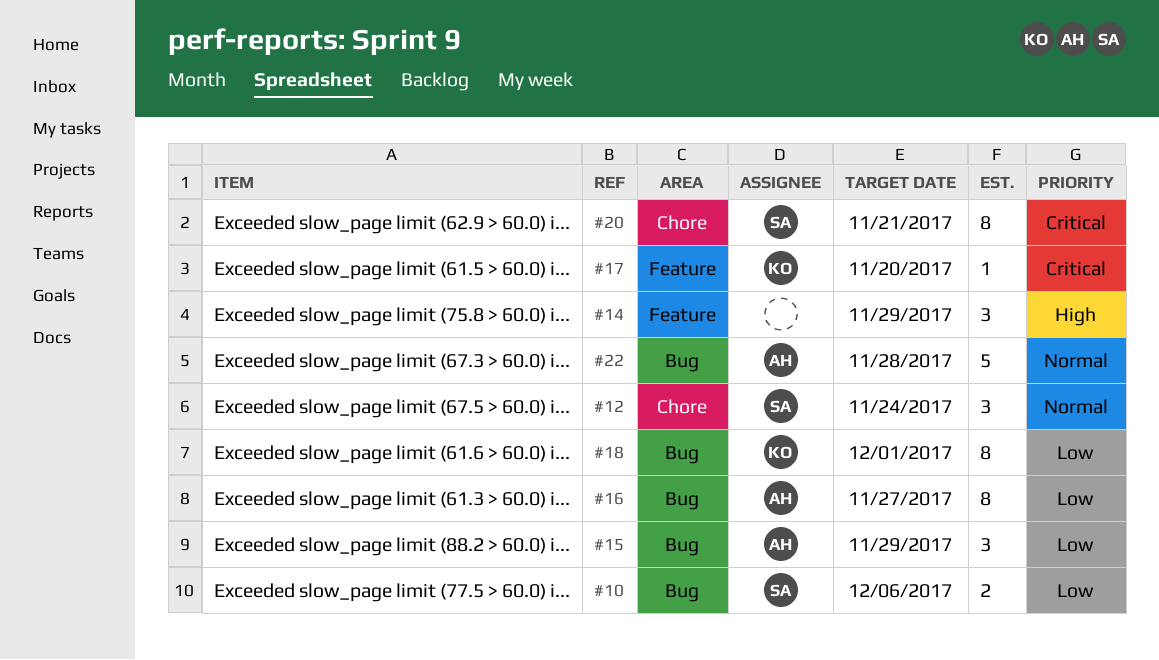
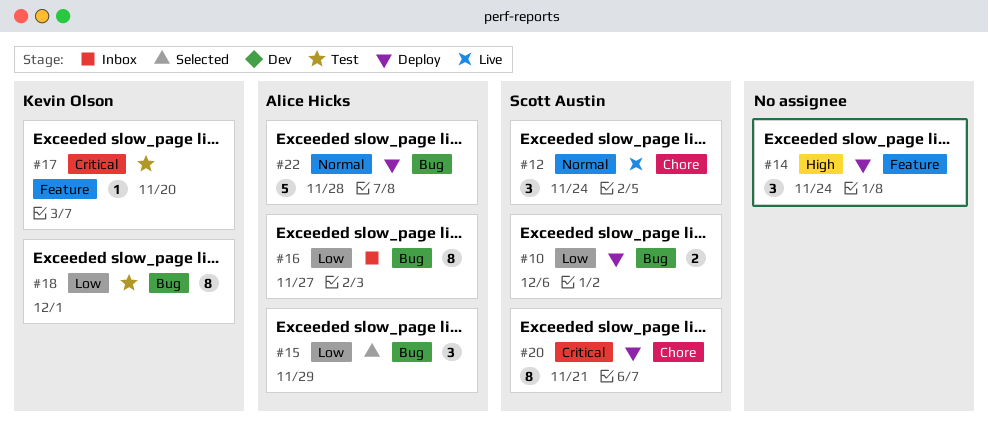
#14, due: Nov 29 -> Nov 24

